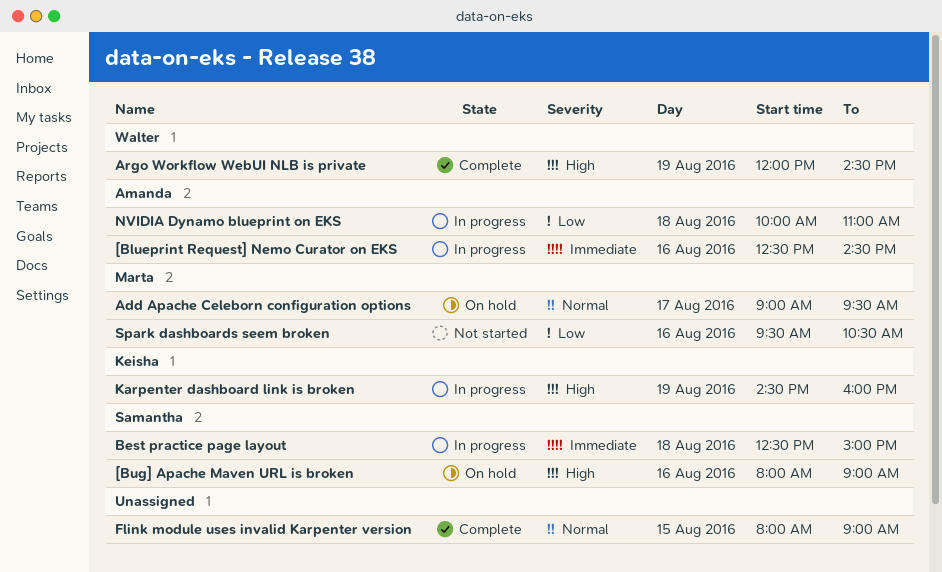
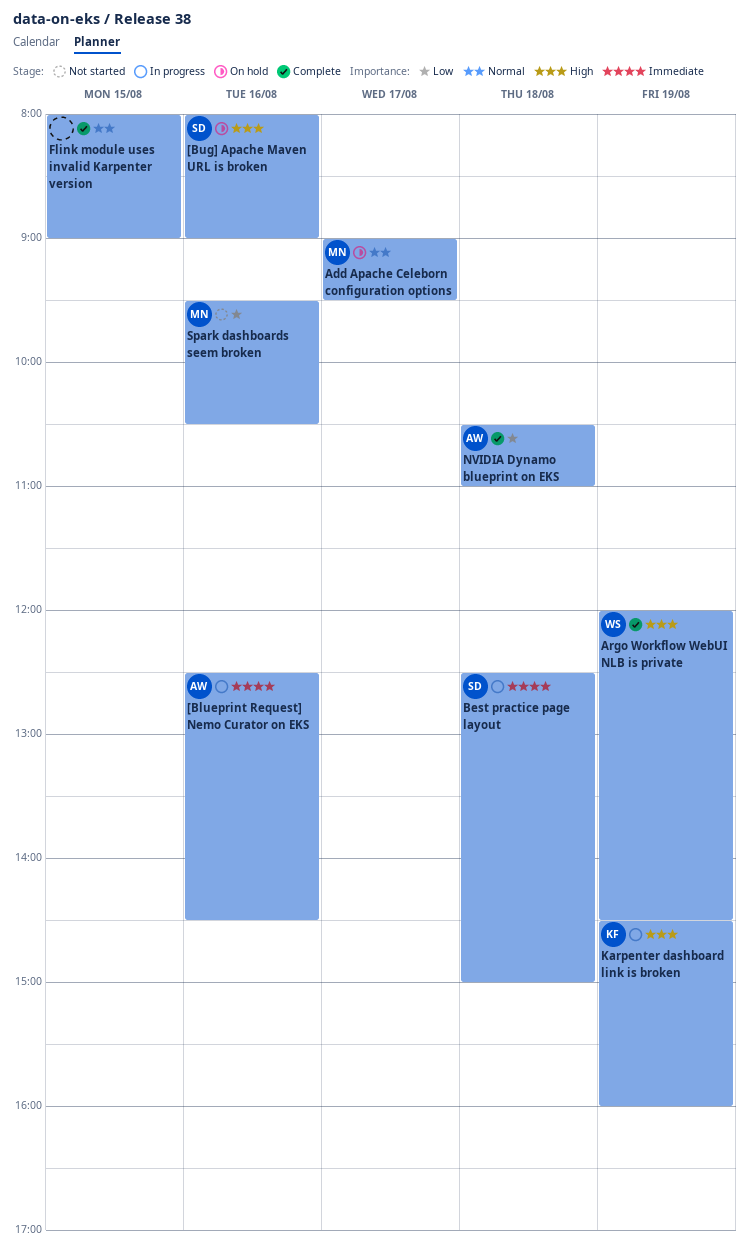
NVIDIA Dynamo blueprint on EKS, status: In progress -> Complete
NVIDIA Dynamo blueprint on EKS, begins: 10:00 -> 10:30

